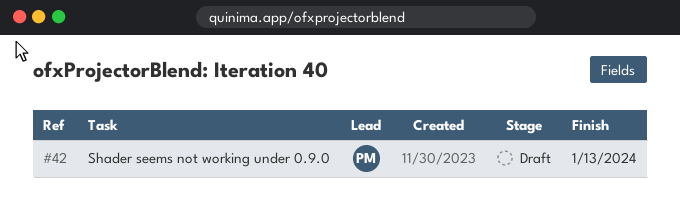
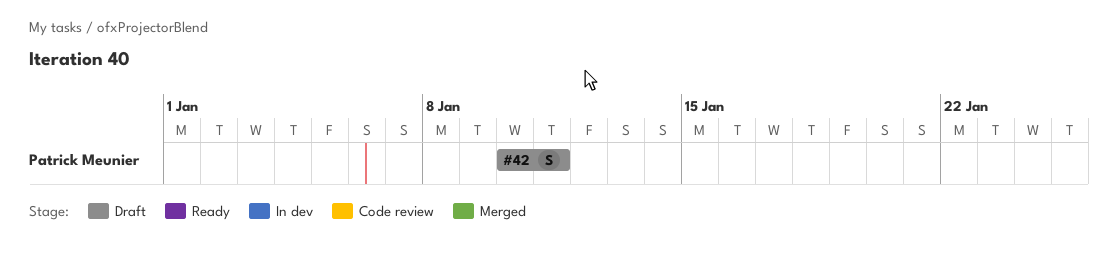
#42, due: Jan 13 -> Jan 11

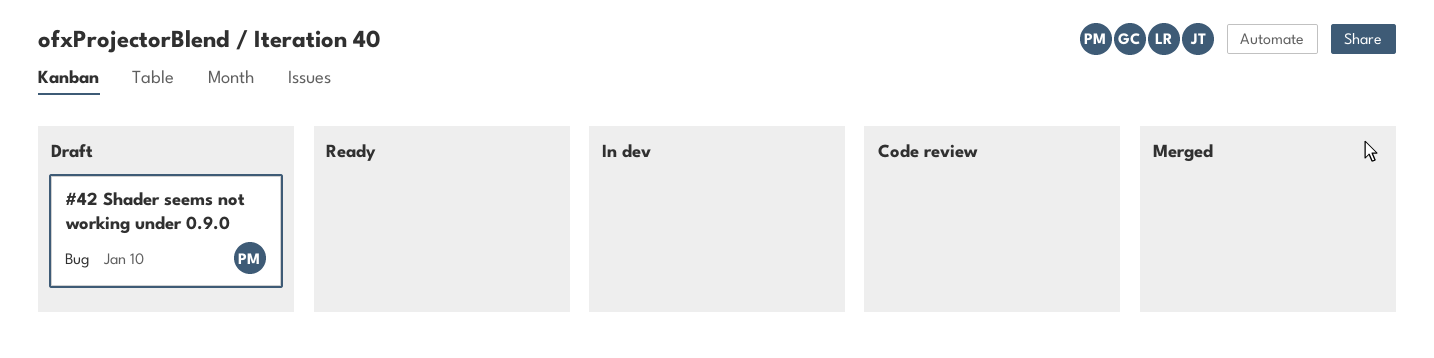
#42, due: Jan 11 -> Jan 10

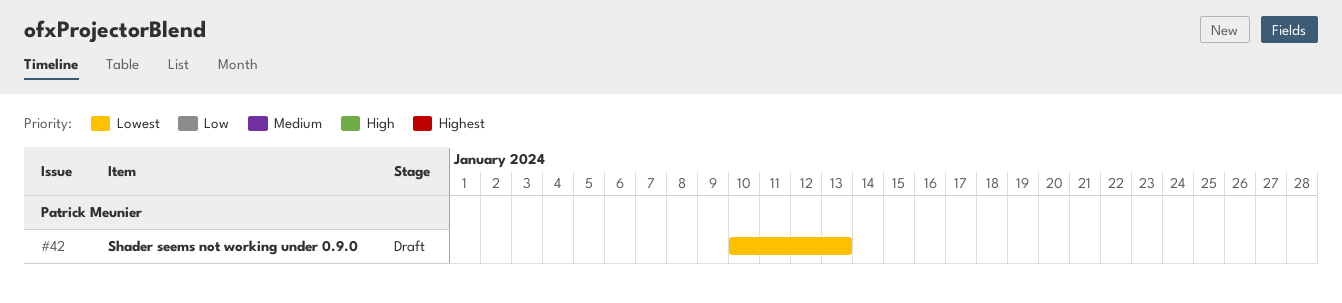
#42, due: Jan 10 -> Jan 13

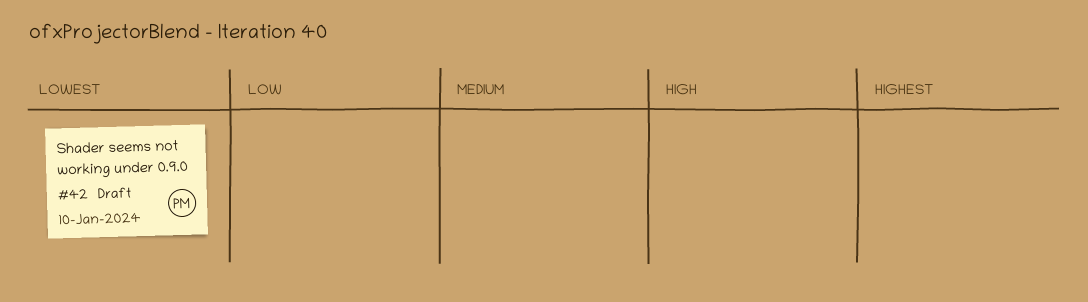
#42, due: Jan 13 -> Jan 10

